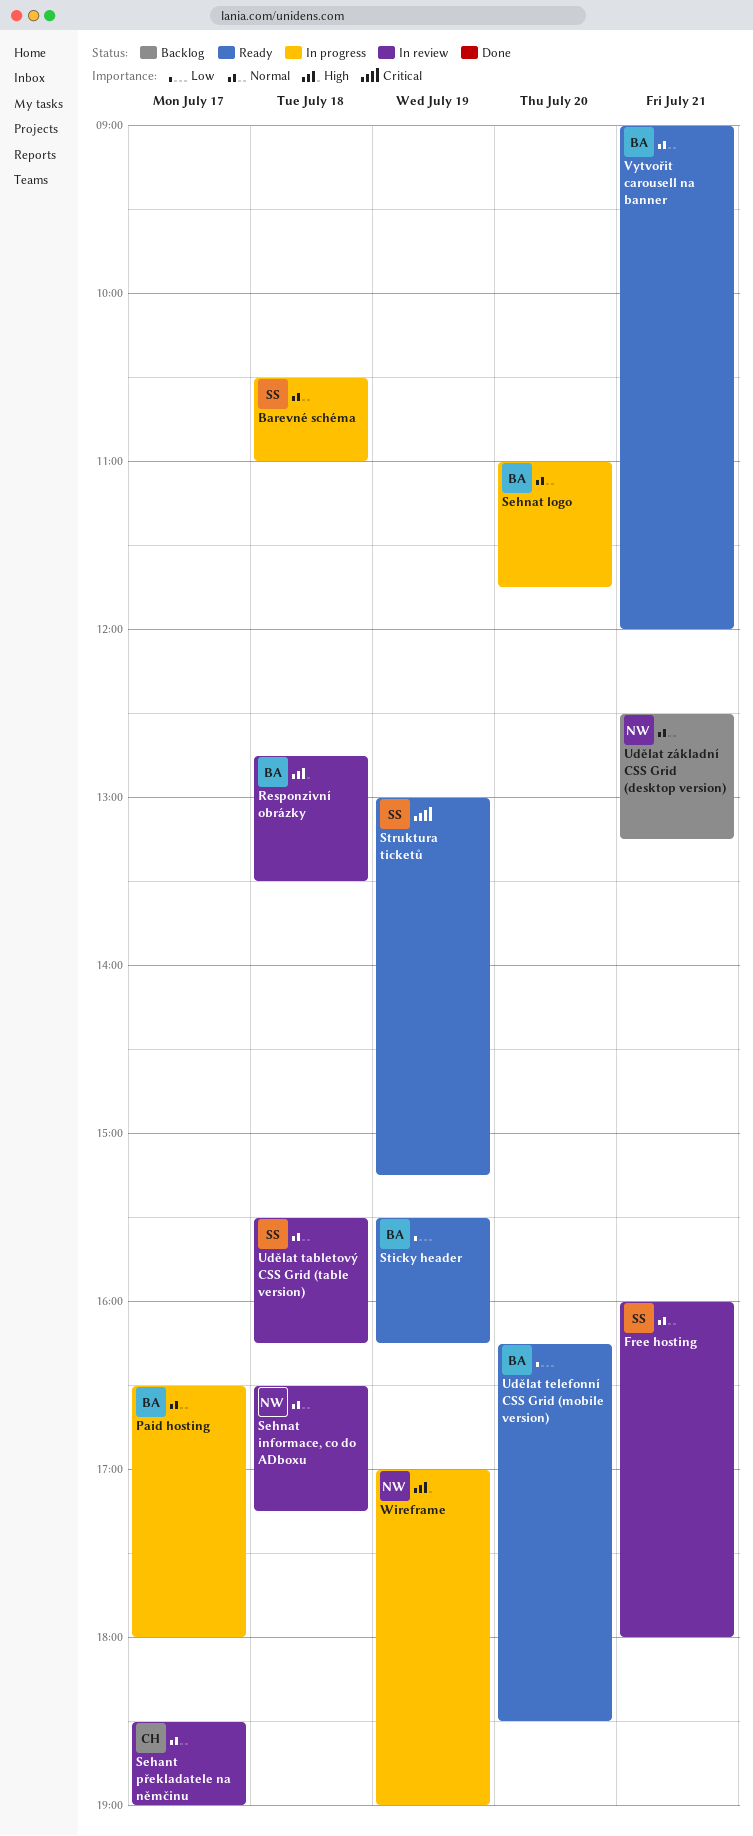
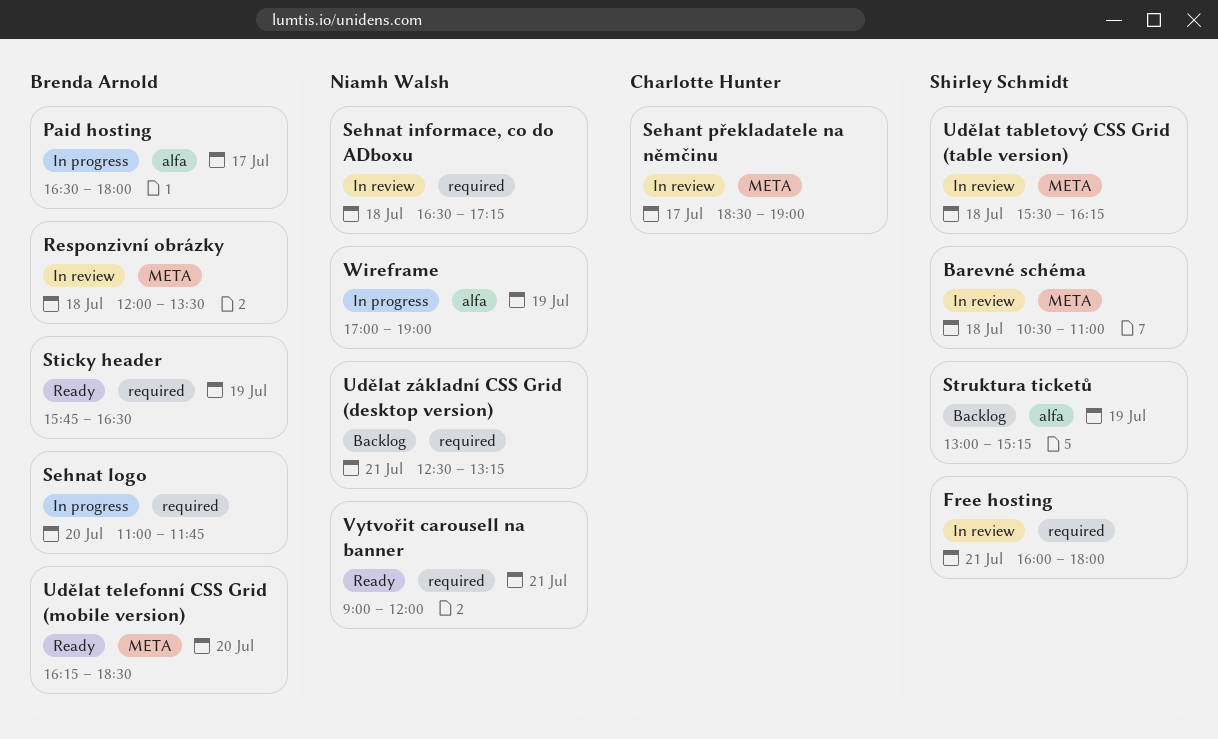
Barevné schéma, status: In progress -> In review
Responzivní obrázky, begins: 12:45 -> 12:00
Sticky header, begins: 15:30 -> 15:45
Sticky header, ends: 16:15 -> 16:30
Struktura ticketů, status: Ready -> Backlog
Vytvořit carousell na banner, owner: Brenda Arnold -> Niamh Walsh

